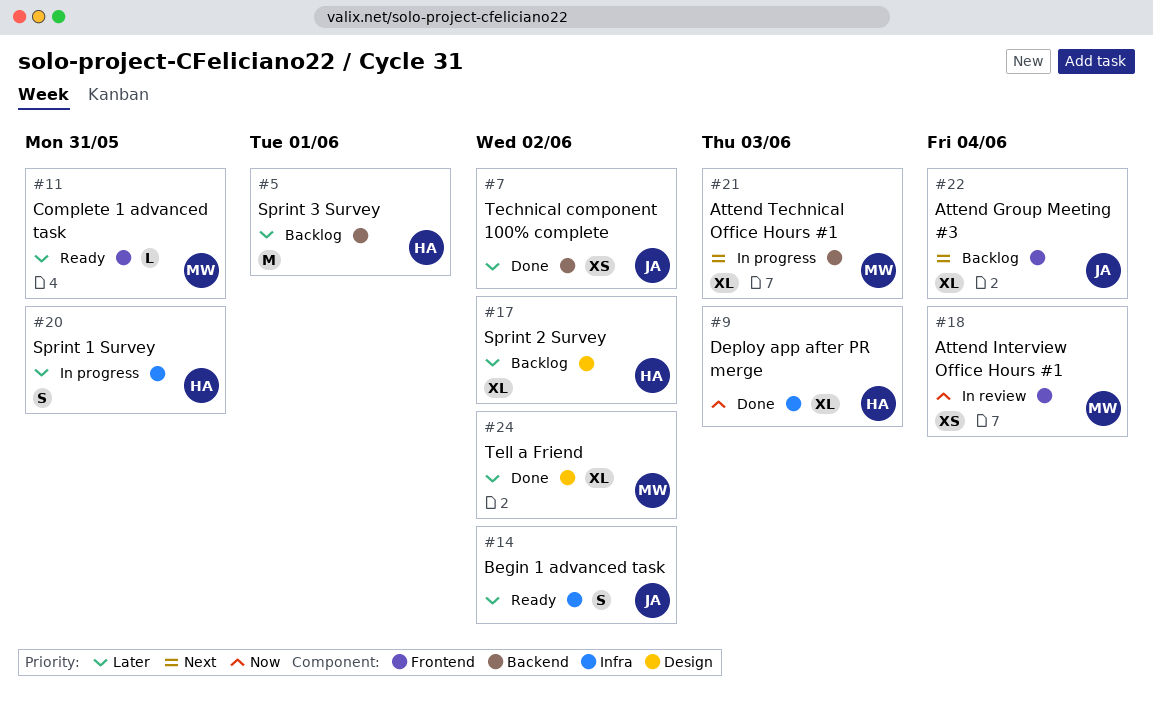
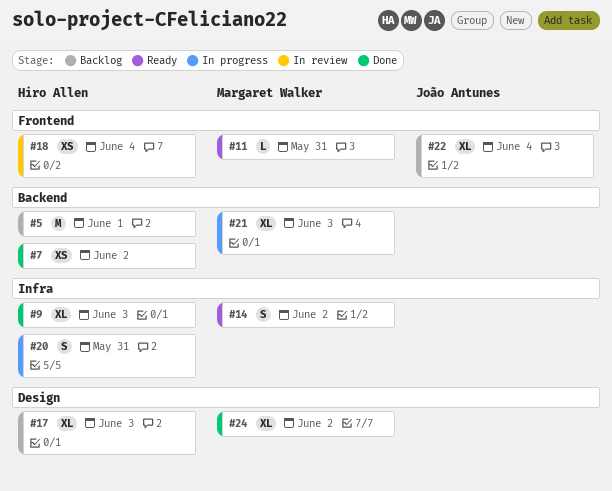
#7, owner: João Antunes -> Hiro Allen
#14, owner: João Antunes -> Margaret Walker
#17, due: Jun 2 -> Jun 3
#18, owner: Margaret Walker -> Hiro Allen

